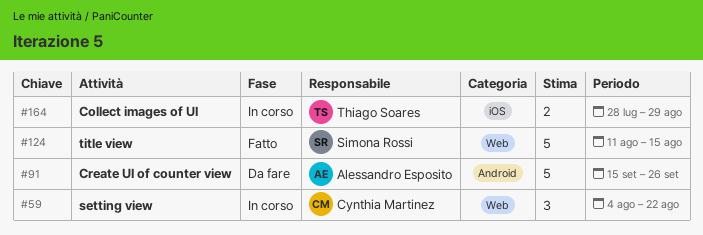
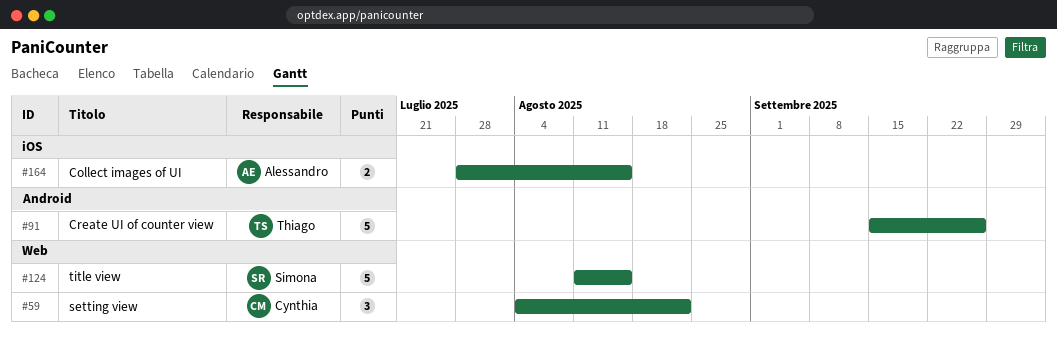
#91, owner: Alessandro Esposito -> Thiago Soares
#164, owner: Thiago Soares -> Alessandro Esposito
#164, due: Aug 29 -> Aug 15

